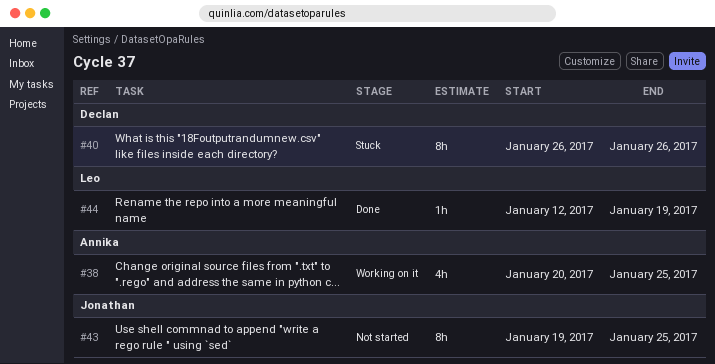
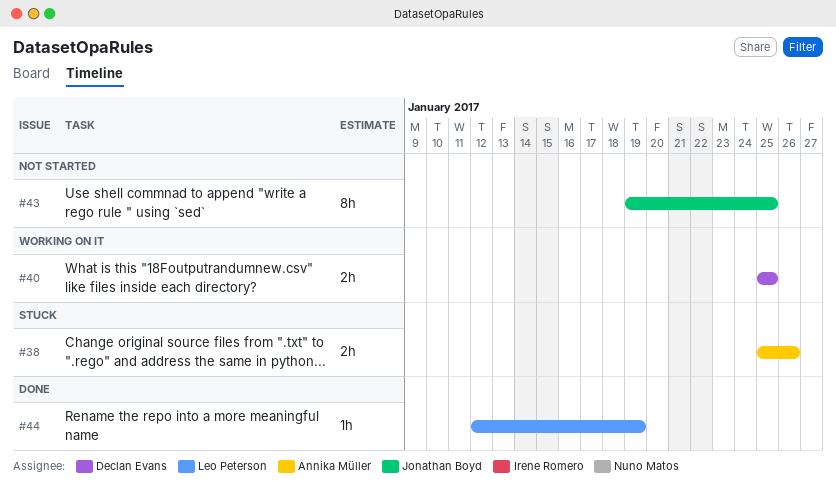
#38, status: Working on it -> Stuck
#38, estimate: 4h -> 2h
#38, start: Jan 20 -> Jan 25
#38, due: Jan 25 -> Jan 26
#40, status: Stuck -> Working on it
#40, estimate: 8h -> 2h
#40, start: Jan 26 -> Jan 25
#40, due: Jan 26 -> Jan 25

